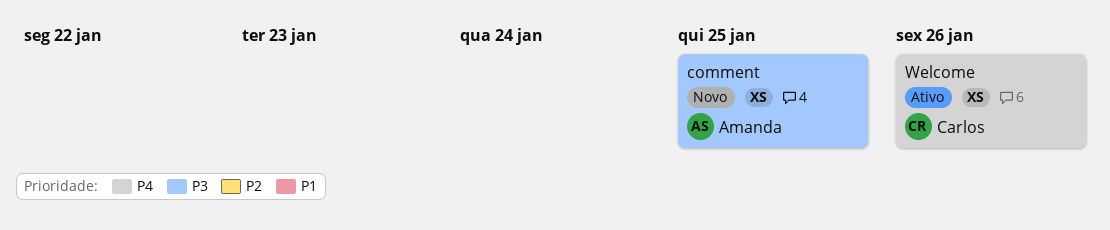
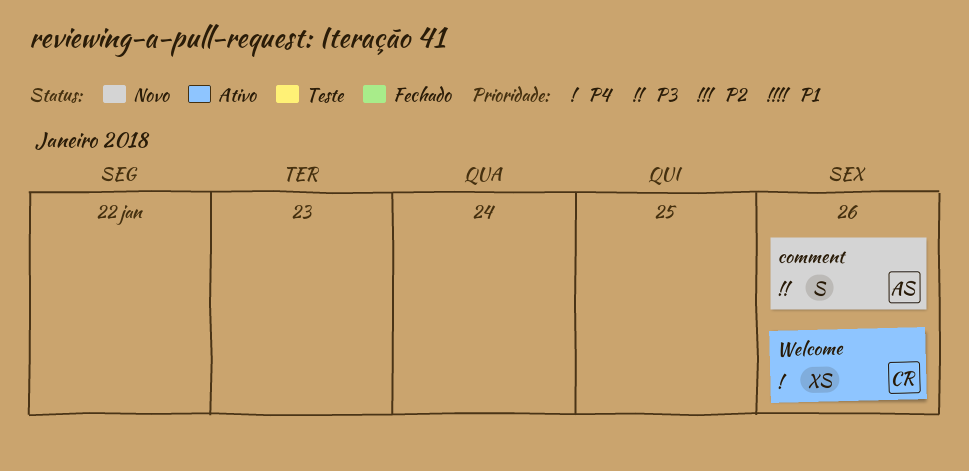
comment, estimate: XS -> S
comment, due: Jan 25 -> Jan 26

